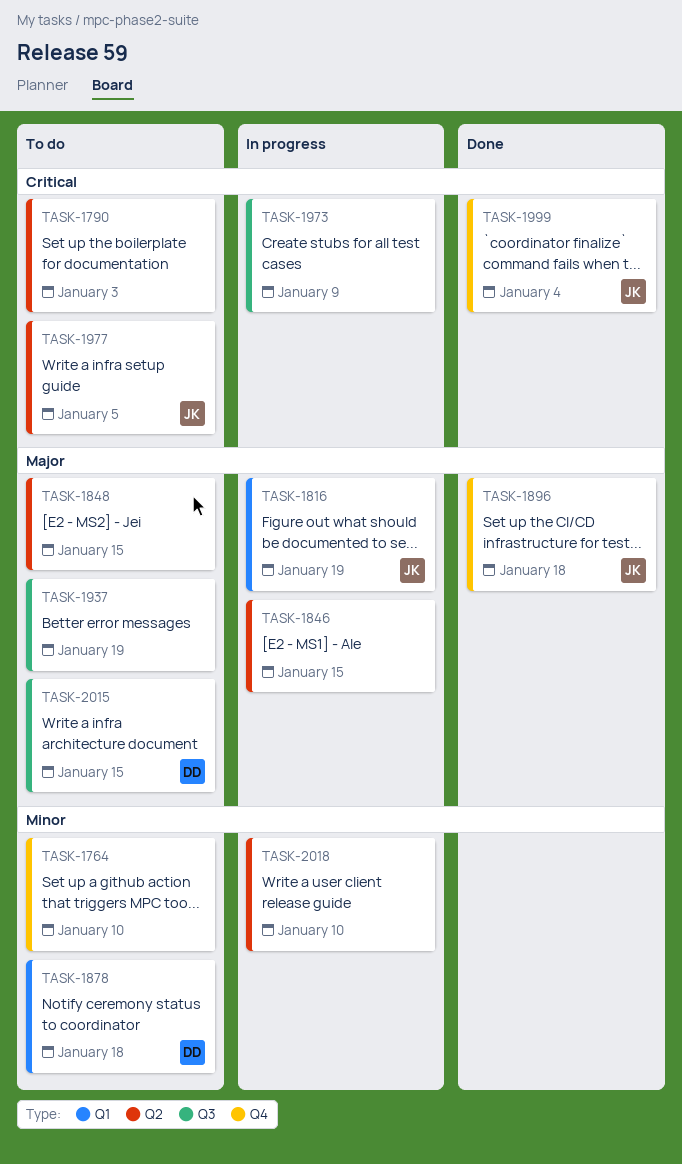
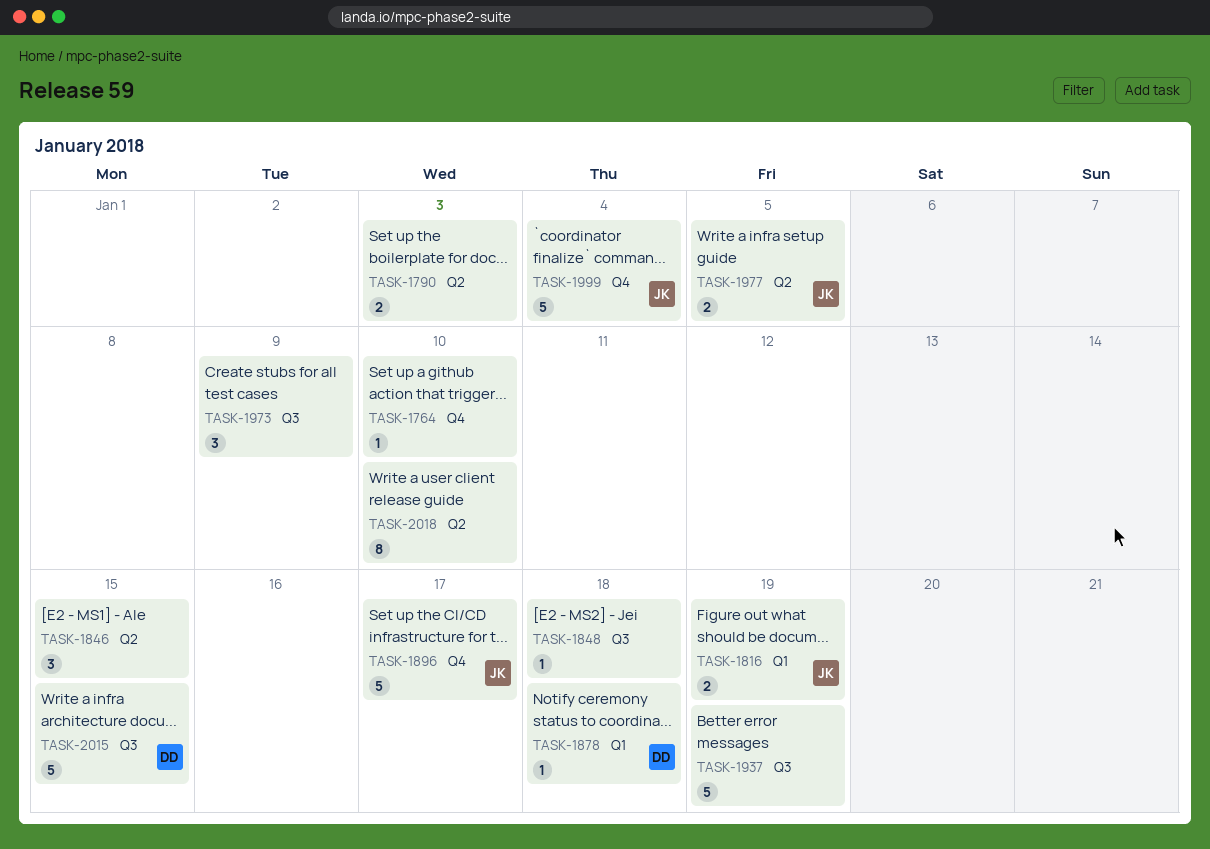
TASK-1848, label: Q2 -> Q3
TASK-1848, due: Jan 15 -> Jan 18
TASK-1896, due: Jan 18 -> Jan 17

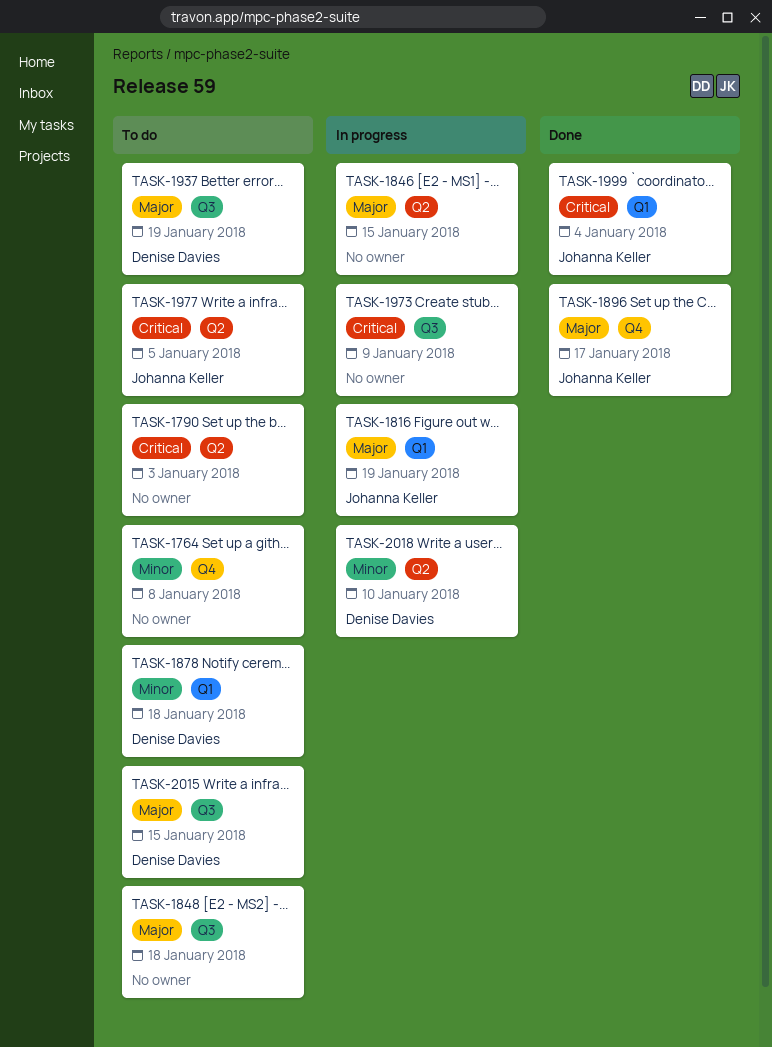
TASK-1764, due: Jan 10 -> Jan 8
TASK-1937, owner: none -> Denise Davies
TASK-1999, label: Q4 -> Q1
TASK-2018, owner: none -> Denise Davies

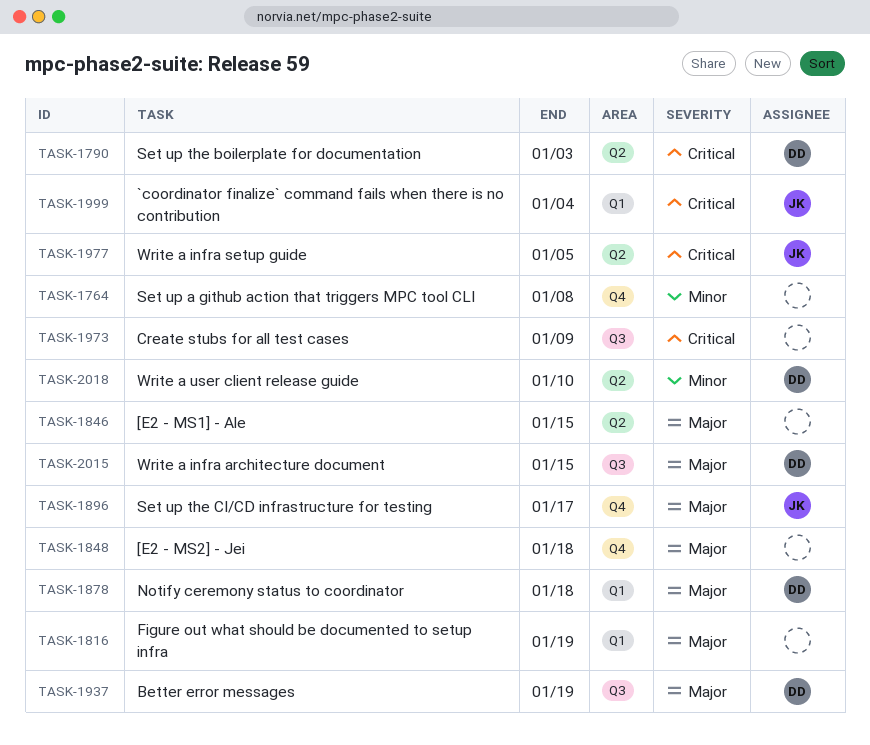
TASK-1790, owner: none -> Denise Davies
TASK-1816, owner: Johanna Keller -> none
TASK-1848, label: Q3 -> Q4
TASK-1878, priority: Minor -> Major

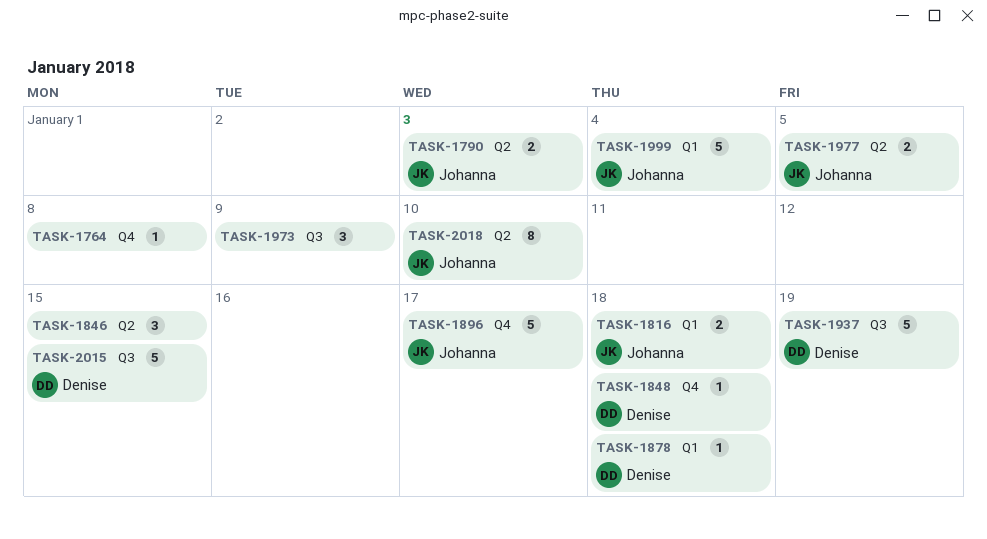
TASK-1790, owner: Denise -> Johanna
TASK-1816, owner: none -> Johanna
TASK-1816, due: Jan 19 -> Jan 18
TASK-1848, owner: none -> Denise
TASK-2018, owner: Denise -> Johanna

